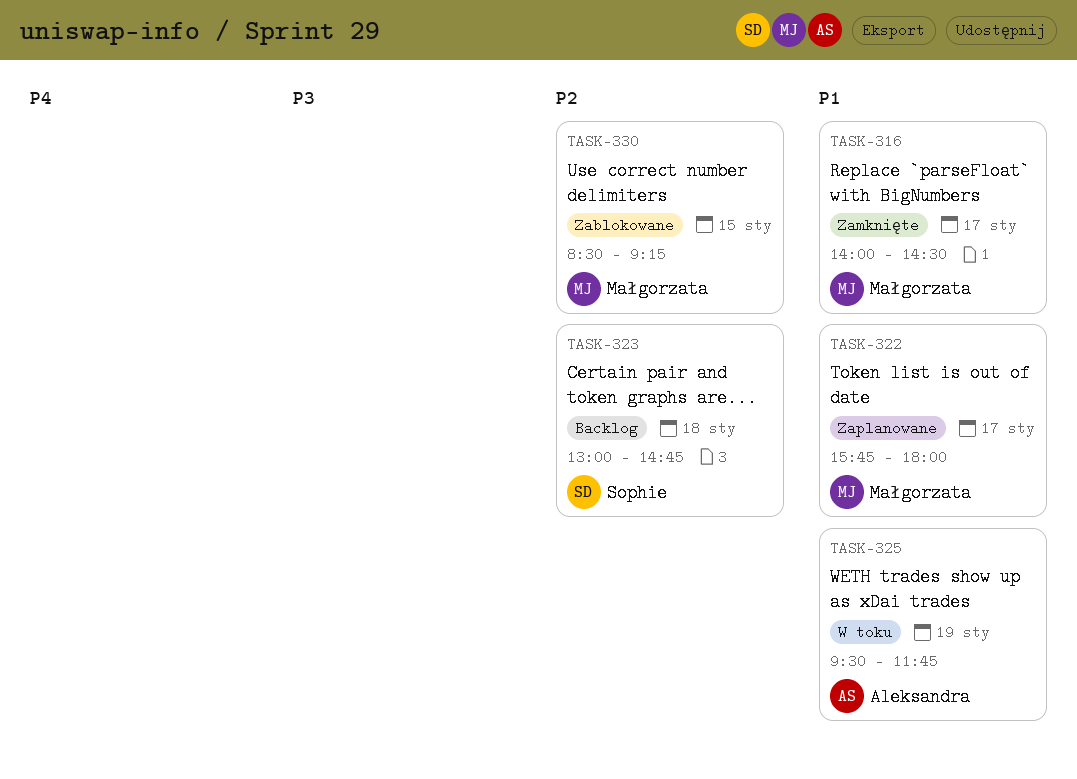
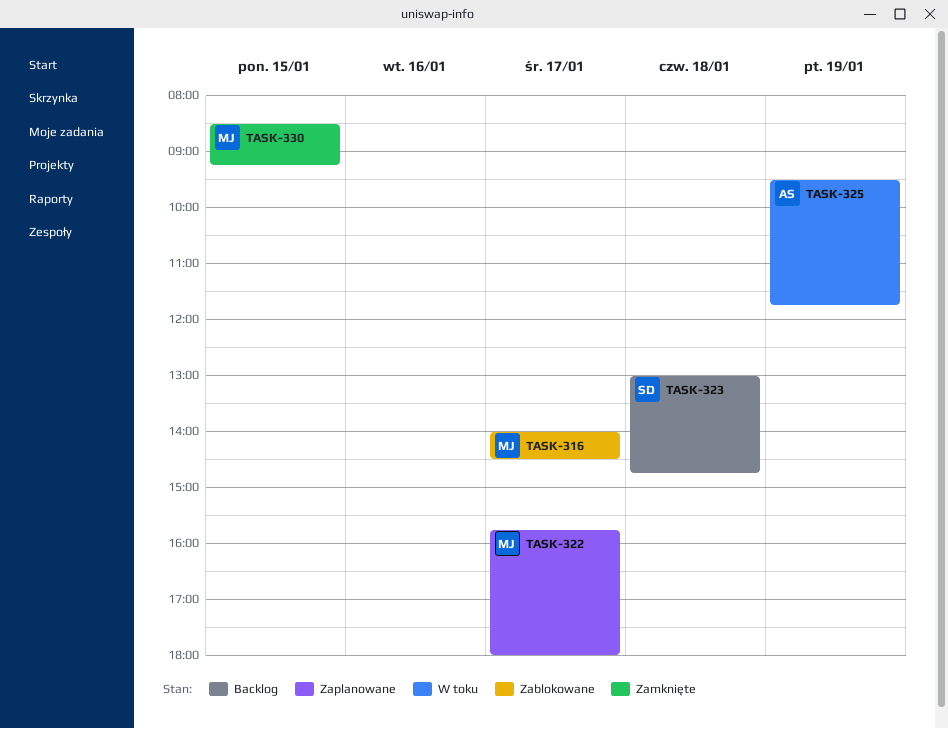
TASK-316, status: Zamknięte -> Zablokowane
TASK-330, status: Zablokowane -> Zamknięte

